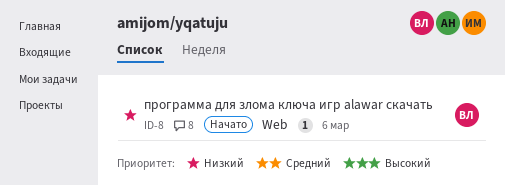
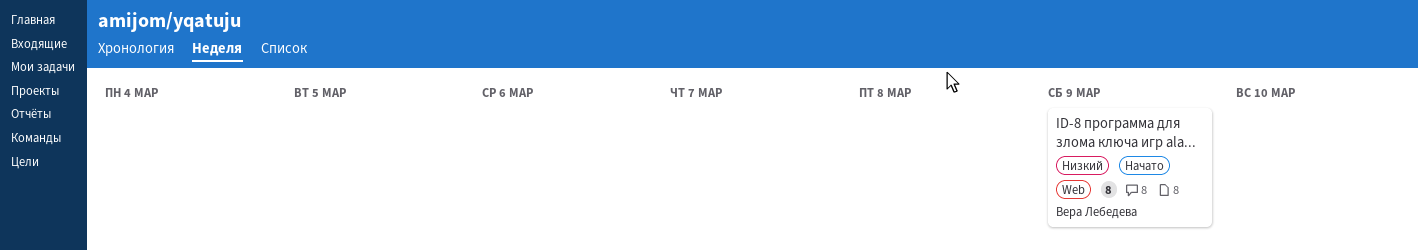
ID-8, estimate: 1 -> 8
ID-8, due: Mar 6 -> Mar 9

